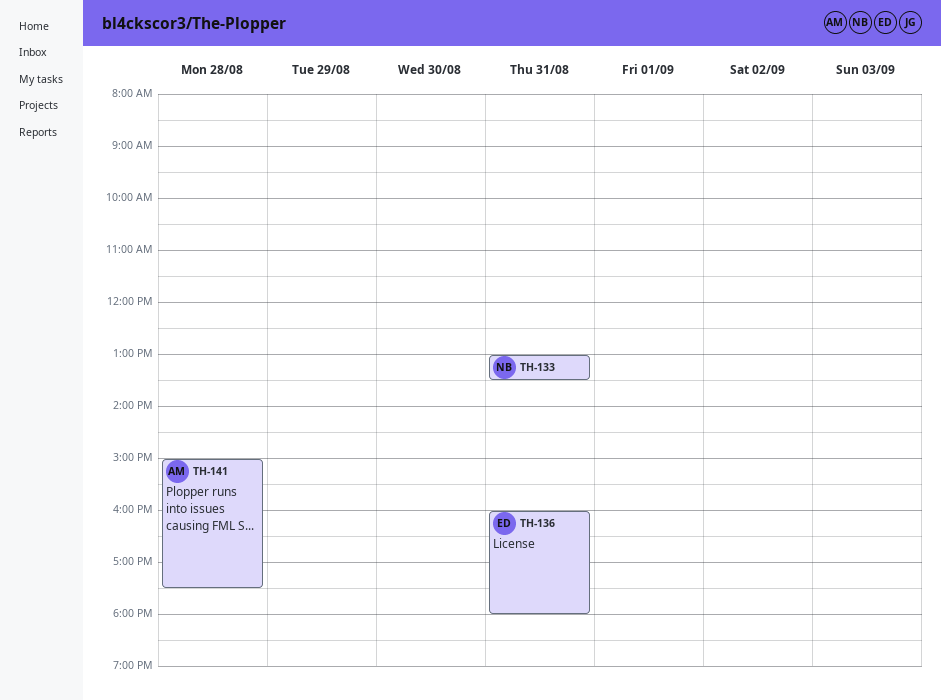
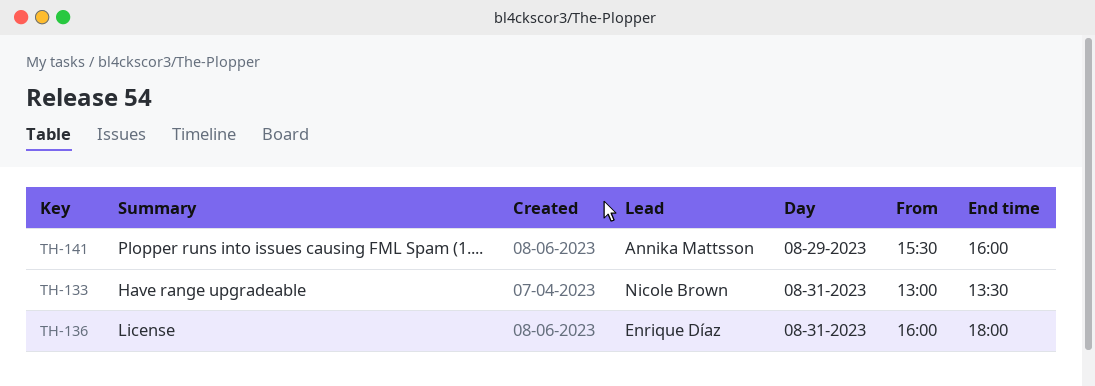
TH-141, day: Aug 28 -> Aug 29
TH-141, begins: 15:00 -> 15:30
TH-141, ends: 17:30 -> 16:00

